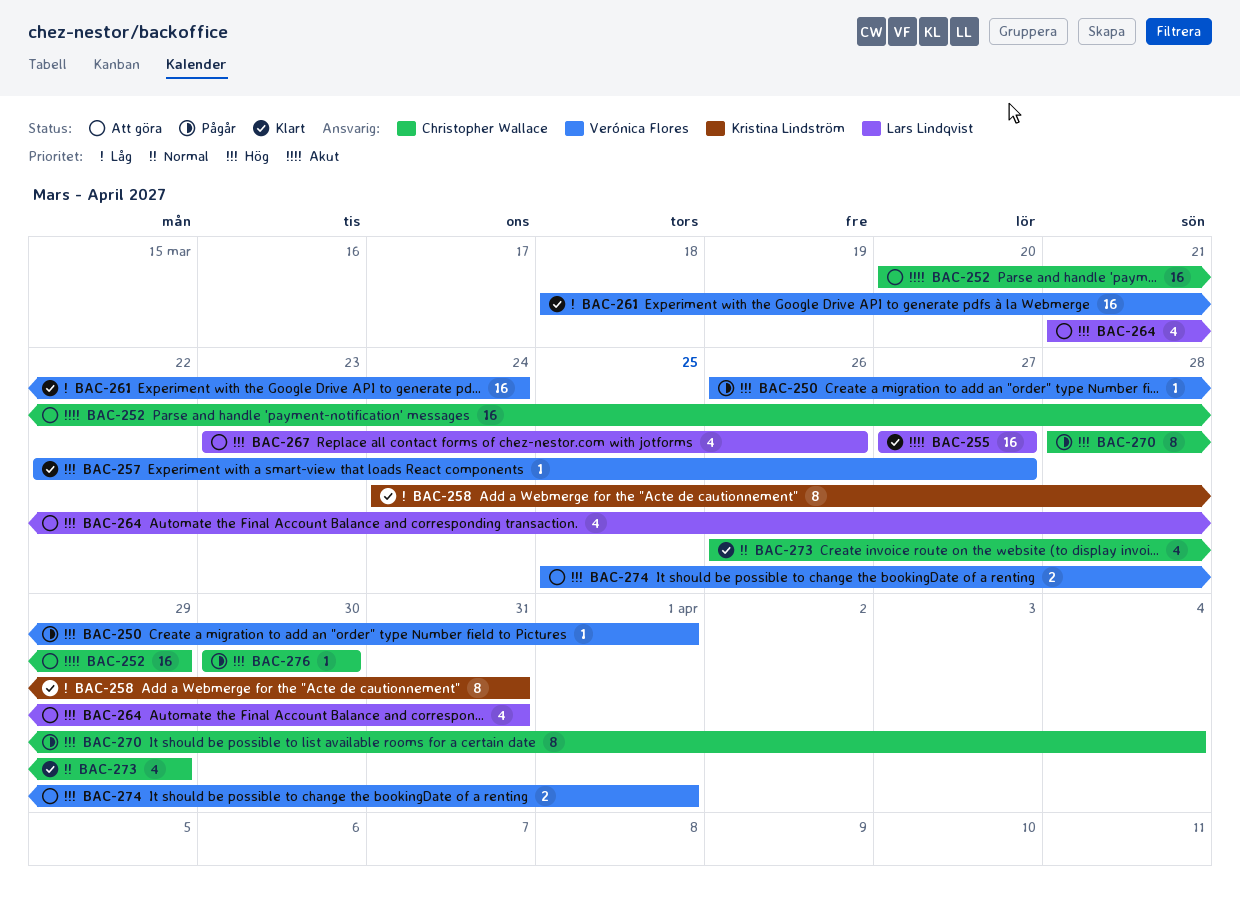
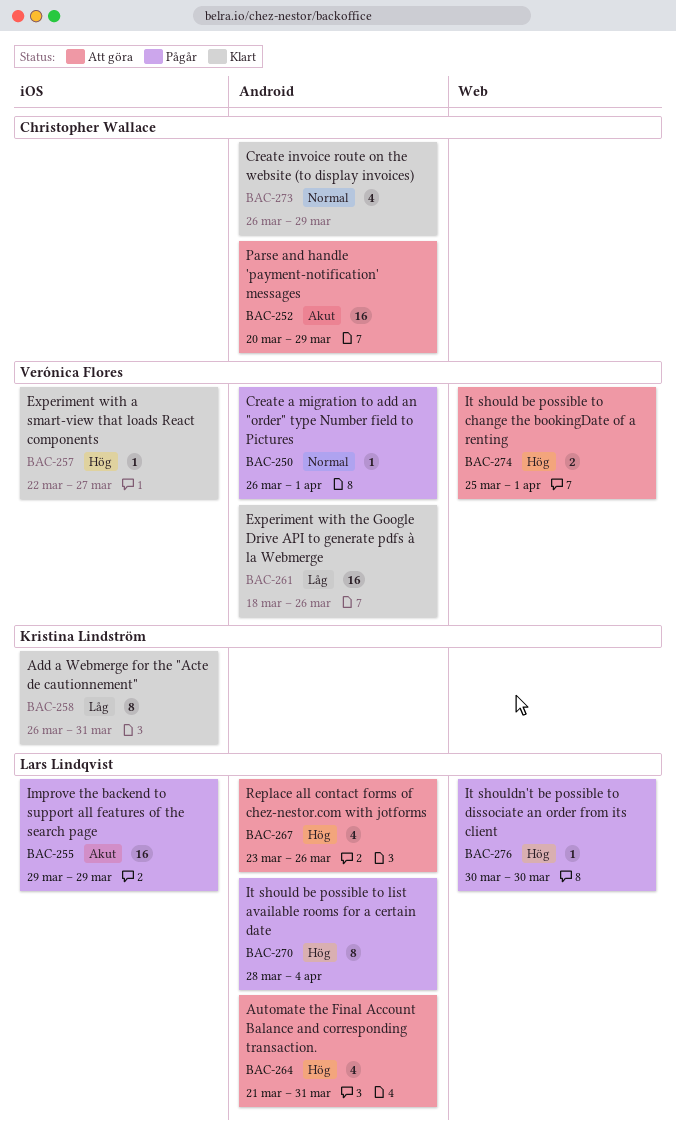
BAC-250, priority: Hög -> Normal
BAC-255, status: Klart -> Pågår
BAC-255, start: Mar 27 -> Mar 29
BAC-255, due: Mar 27 -> Mar 29
BAC-258, start: Mar 24 -> Mar 26
BAC-261, due: Mar 24 -> Mar 26
BAC-270, owner: Christopher Wallace -> Lars Lindqvist
BAC-276, owner: Christopher Wallace -> Lars Lindqvist

